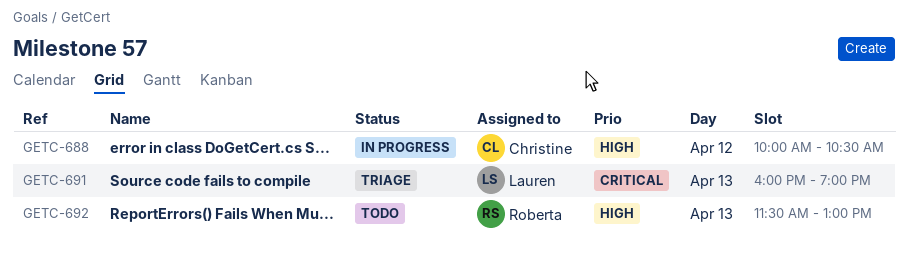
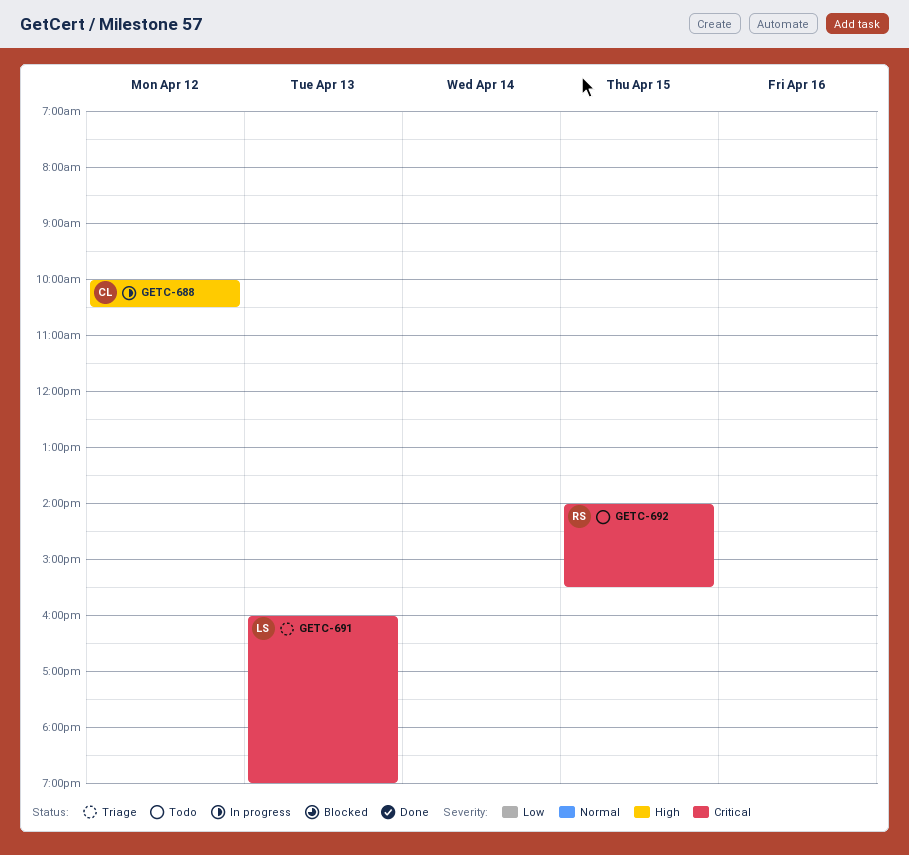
GETC-692, priority: High -> Critical
GETC-692, day: Apr 13 -> Apr 15
GETC-692, begins: 11:30 -> 14:00
GETC-692, ends: 13:00 -> 15:30

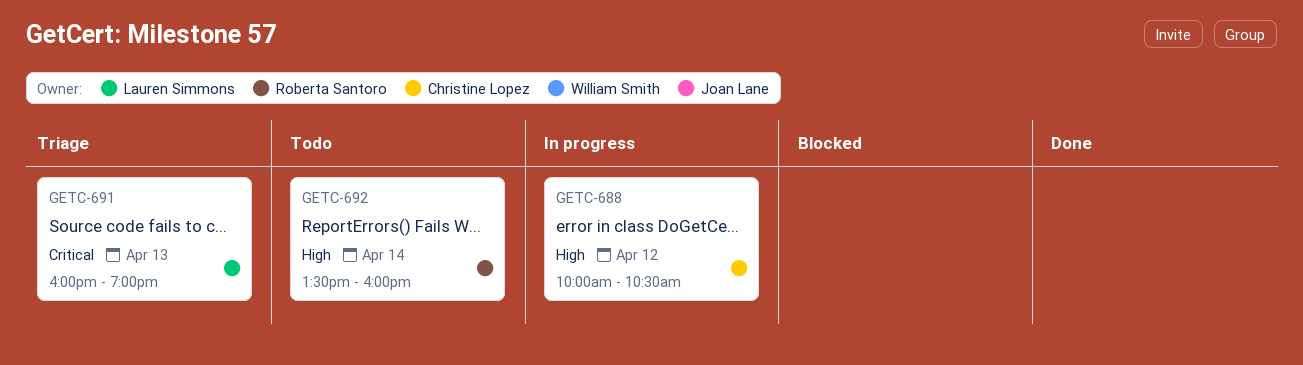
GETC-692, priority: Critical -> High
GETC-692, day: Apr 15 -> Apr 14
GETC-692, begins: 14:00 -> 13:30
GETC-692, ends: 15:30 -> 16:00

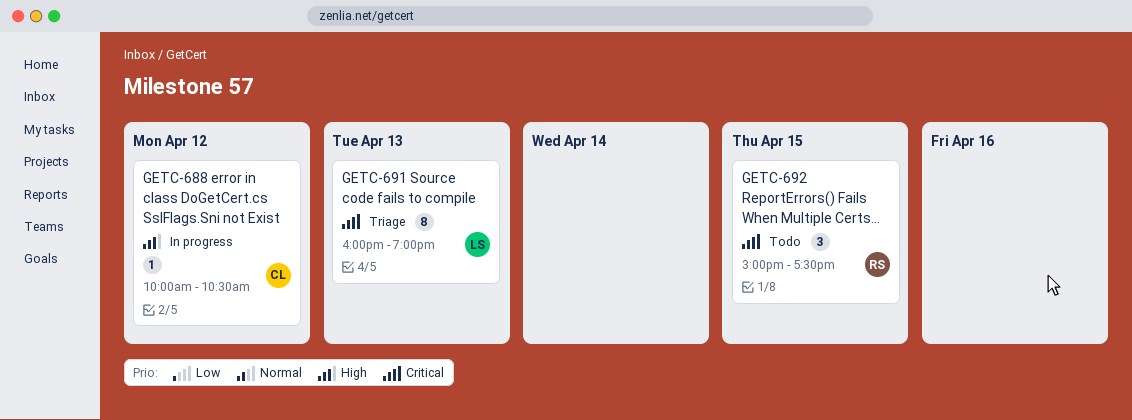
GETC-692, priority: High -> Critical
GETC-692, day: Apr 14 -> Apr 15
GETC-692, begins: 13:30 -> 15:00
GETC-692, ends: 16:00 -> 17:30

